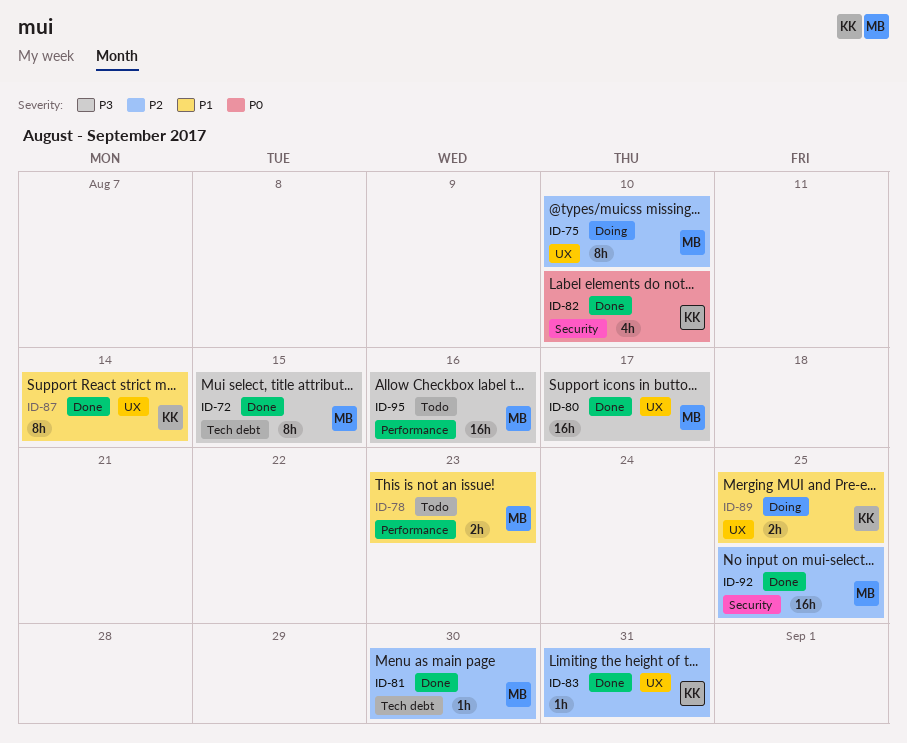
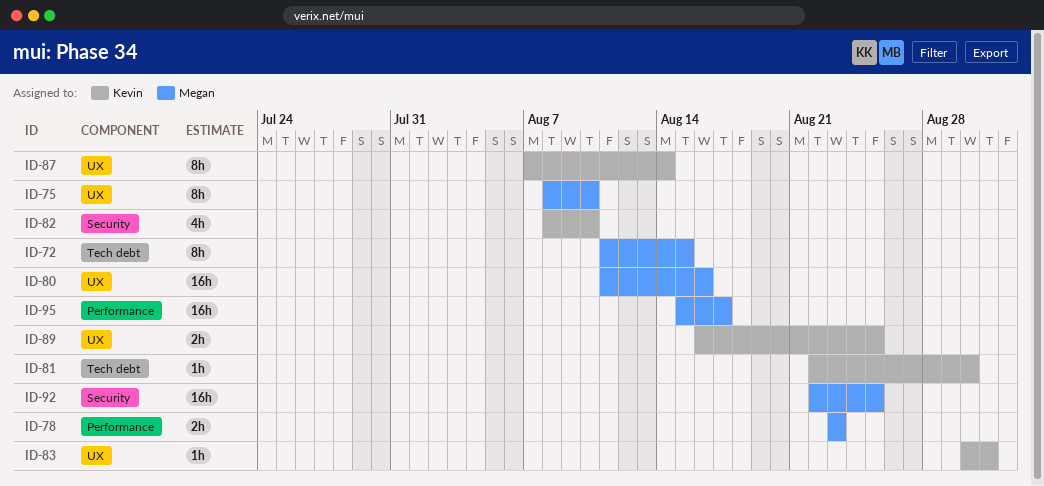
ID-80, due: Aug 17 -> Aug 16
ID-81, owner: Megan -> Kevin
ID-95, due: Aug 16 -> Aug 17

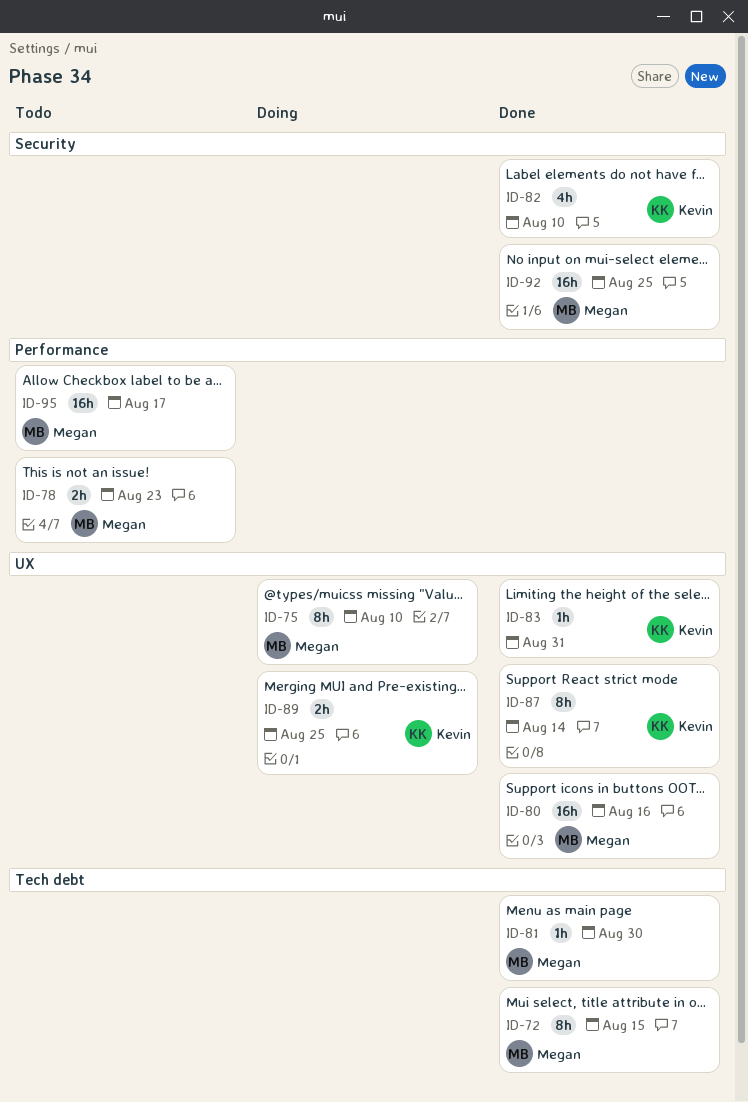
ID-81, owner: Kevin -> Megan

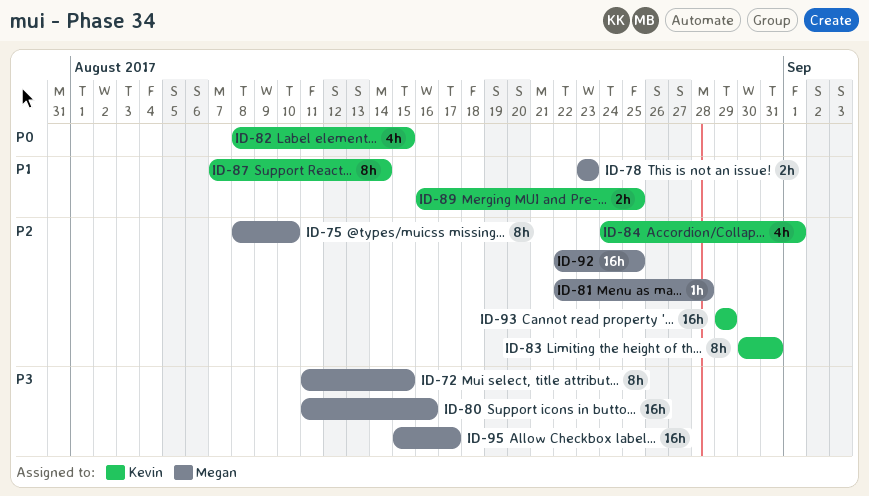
ID-81, due: Aug 30 -> Aug 28
ID-82, due: Aug 10 -> Aug 15
ID-83, estimate: 1h -> 8h
ID-84: none -> present
ID-93: none -> present

